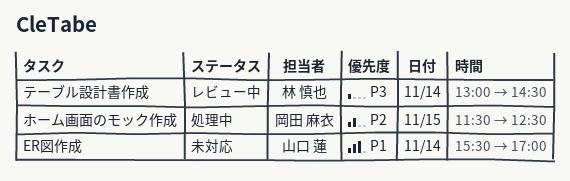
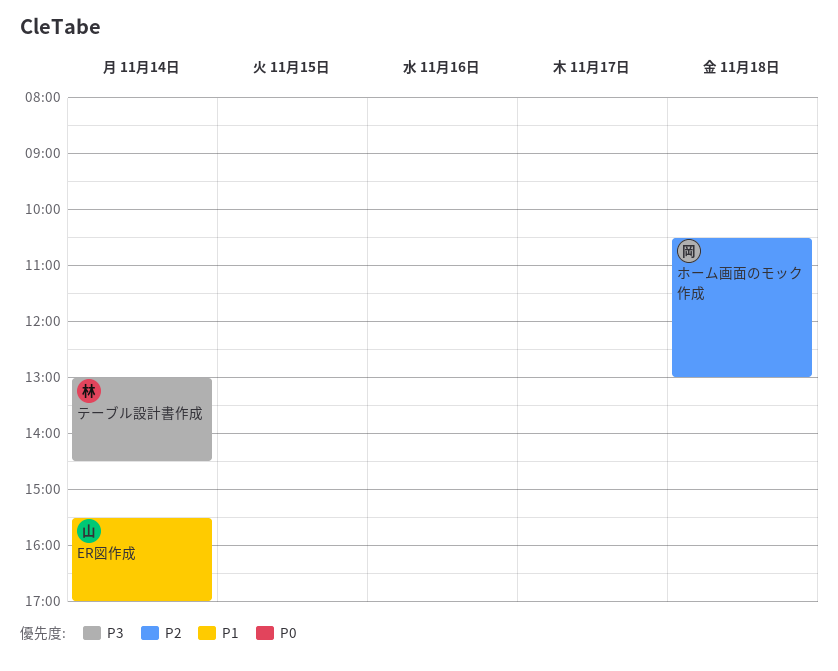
ホーム画面のモック作成, day: Nov 15 -> Nov 18
ホーム画面のモック作成, begins: 11:30 -> 10:30
ホーム画面のモック作成, ends: 12:30 -> 13:00

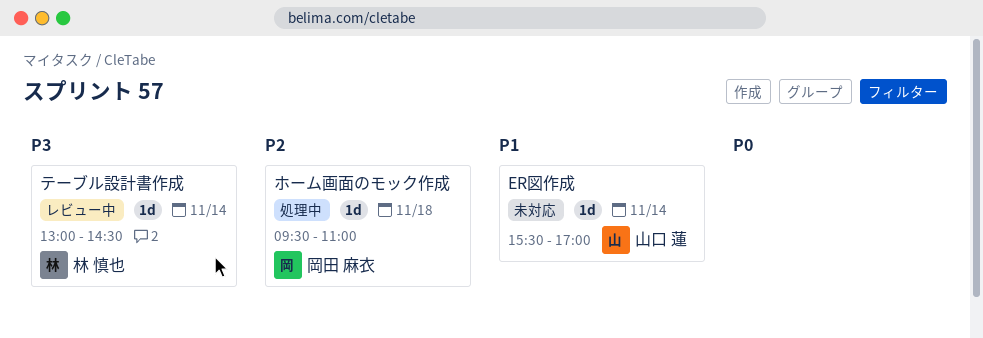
ホーム画面のモック作成, begins: 10:30 -> 09:30
ホーム画面のモック作成, ends: 13:00 -> 11:00

